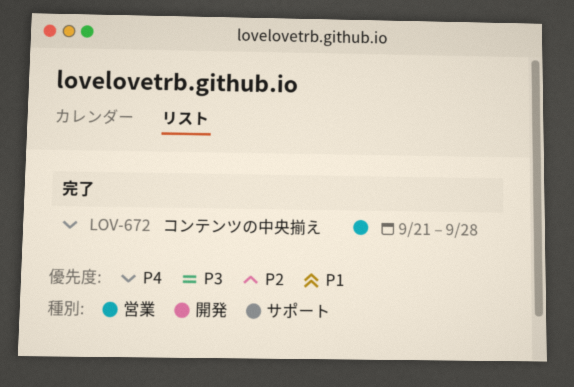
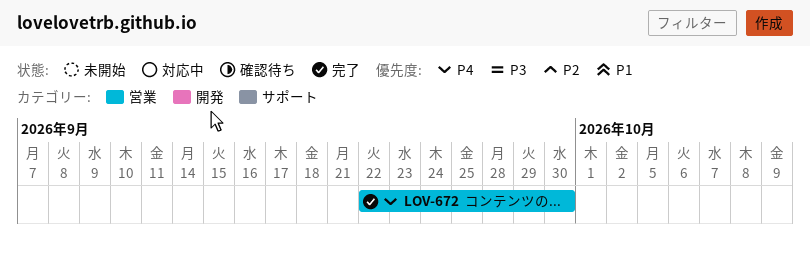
LOV-672, start: Sep 21 -> Sep 22
LOV-672, due: Sep 28 -> Sep 30

